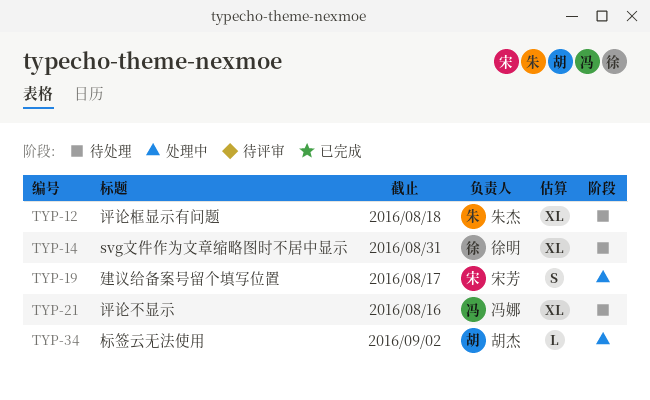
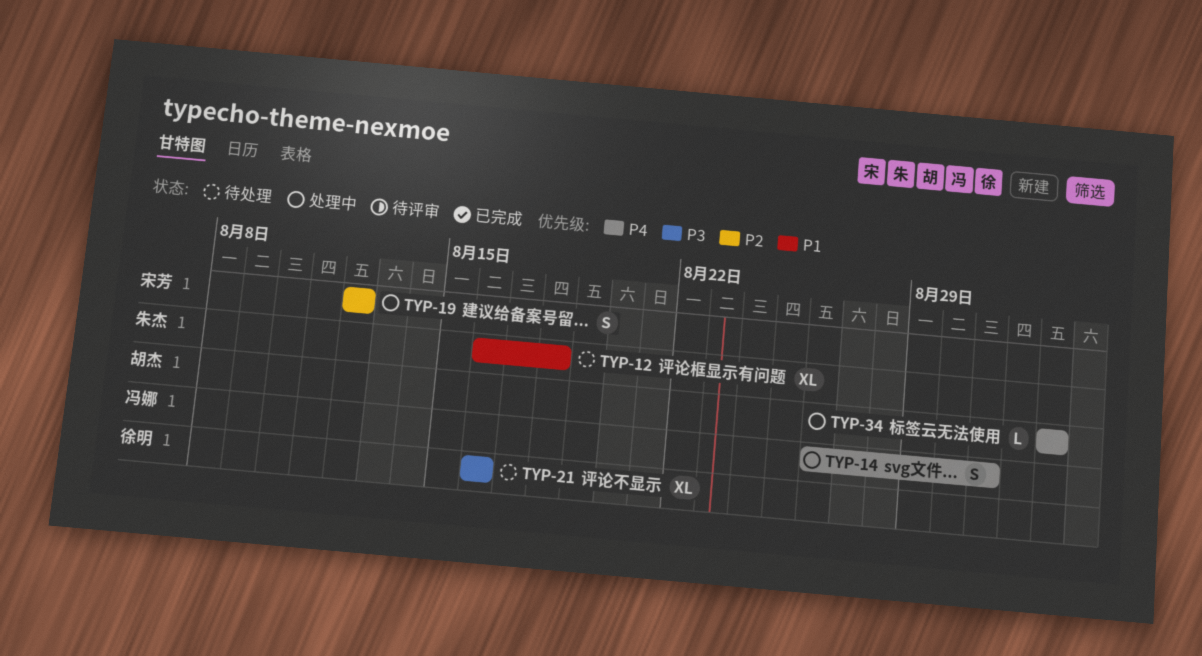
TYP-14, status: 待处理 -> 处理中
TYP-14, owner: 徐明 -> 冯娜
TYP-14, estimate: XL -> S
TYP-19, due: Aug 17 -> Aug 12
TYP-21, owner: 冯娜 -> 徐明

